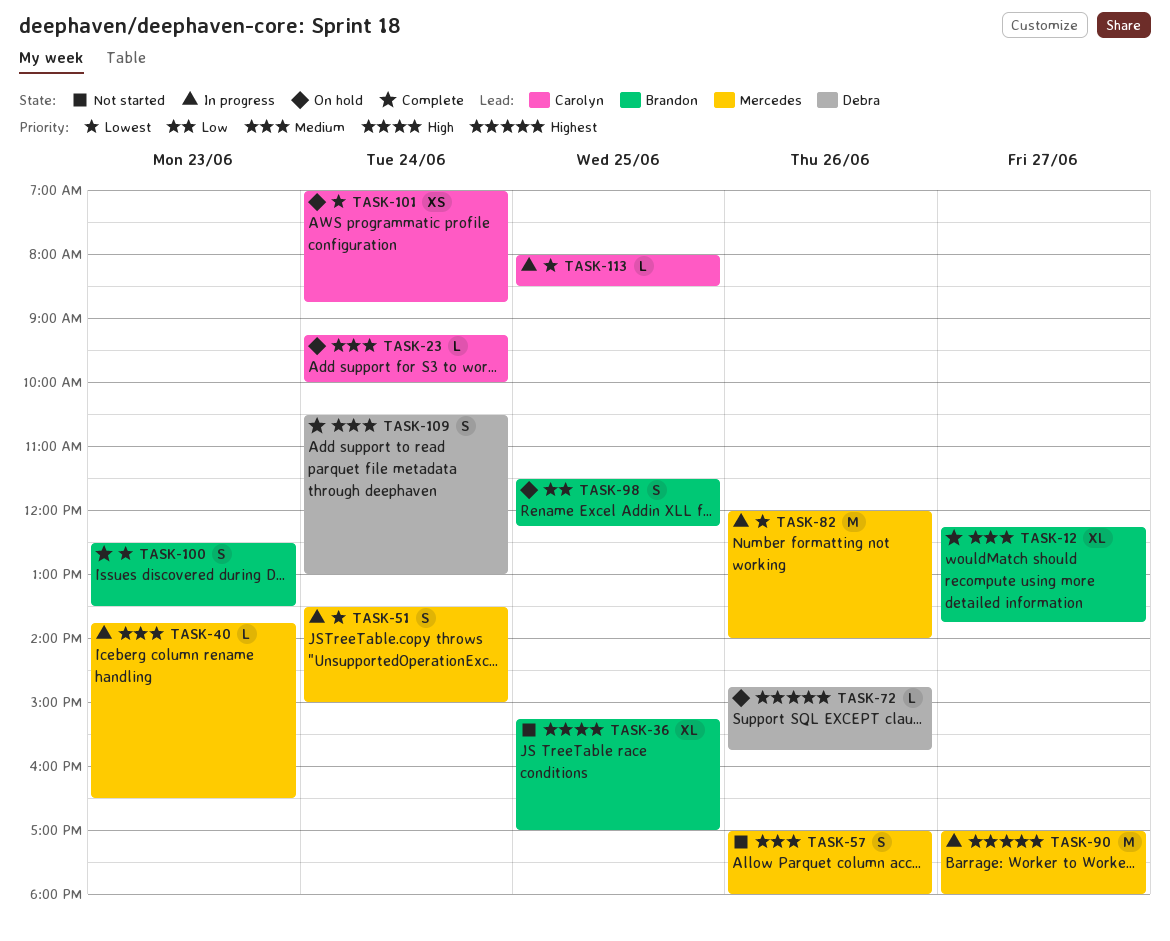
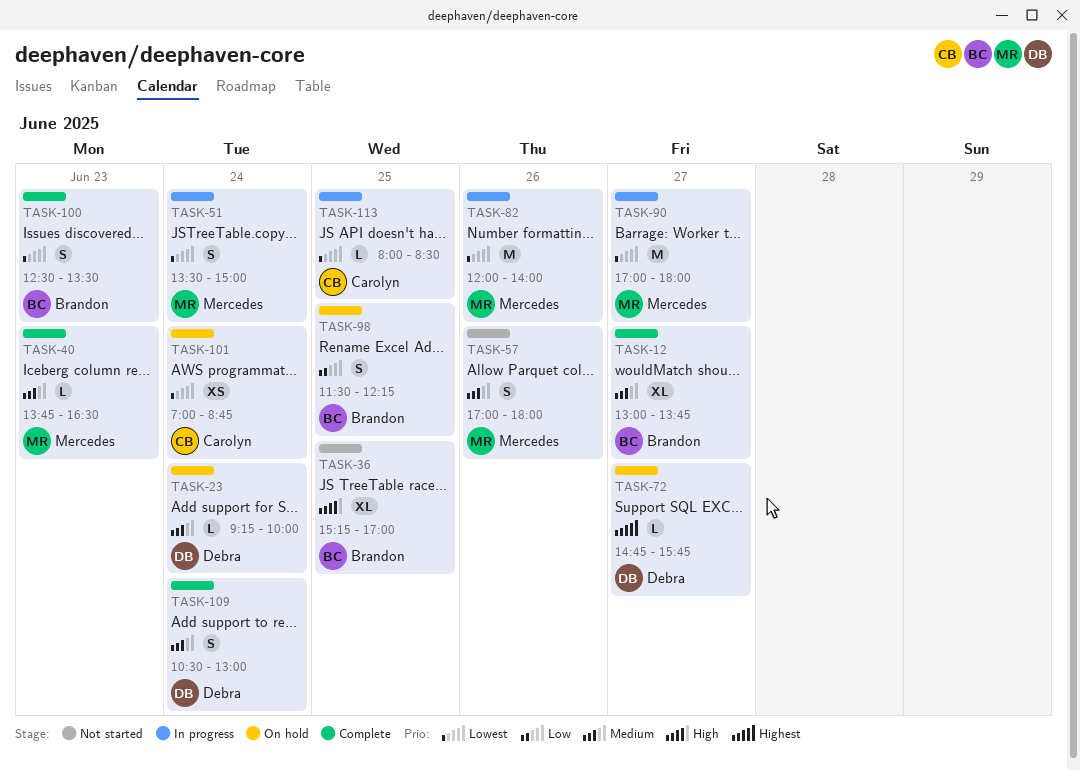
TASK-12, begins: 12:15 -> 13:00
TASK-23, owner: Carolyn -> Debra
TASK-40, status: In progress -> Complete
TASK-72, day: Jun 26 -> Jun 27
TASK-90, priority: Highest -> Lowest

